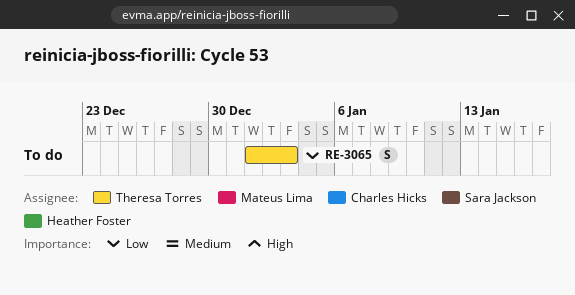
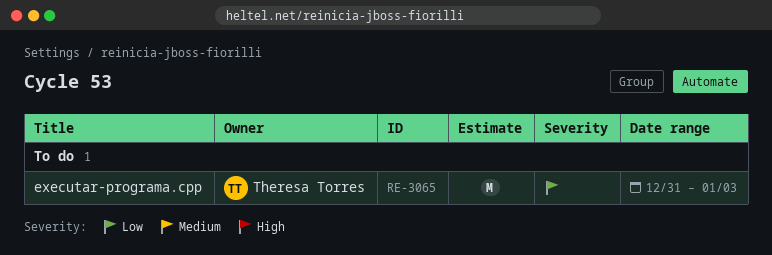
RE-3065, estimate: S -> M
RE-3065, start: Jan 1 -> Dec 31

